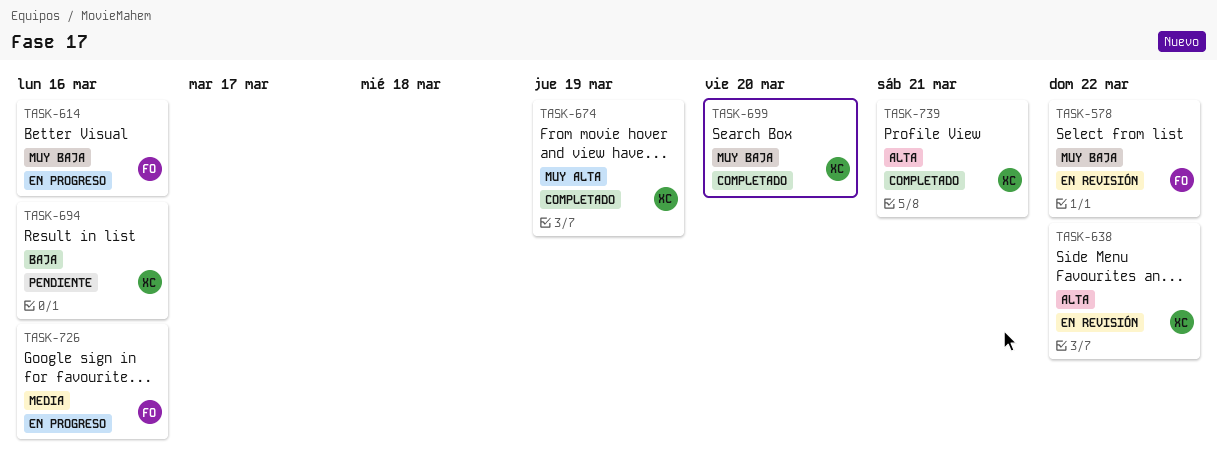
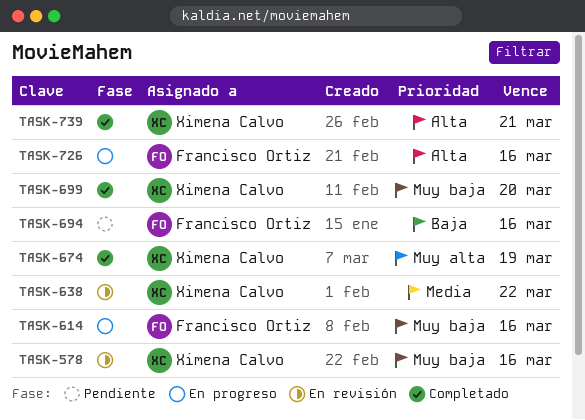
TASK-578, owner: Francisco Ortiz -> Ximena Calvo
TASK-578, due: Mar 22 -> Mar 16
TASK-638, priority: Alta -> Media
TASK-694, owner: Ximena Calvo -> Francisco Ortiz
TASK-726, priority: Media -> Alta

